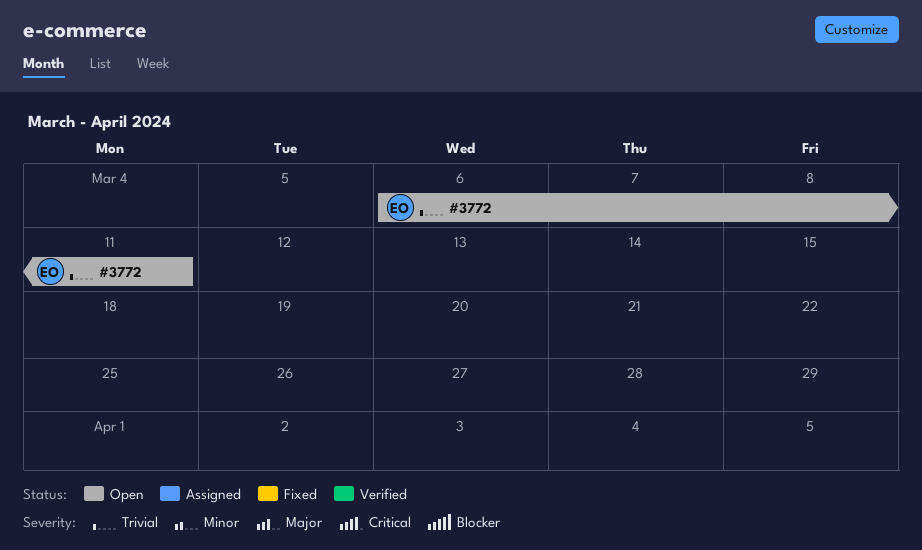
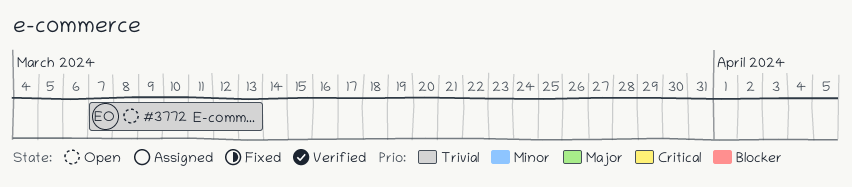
#3772, start: Mar 6 -> Mar 7
#3772, due: Mar 11 -> Mar 13

